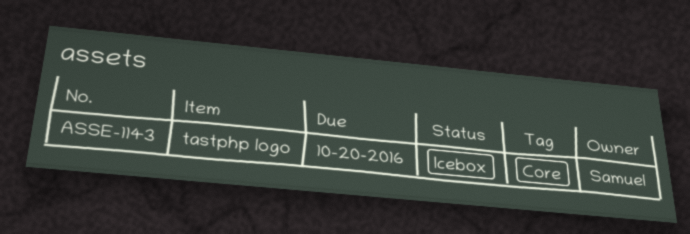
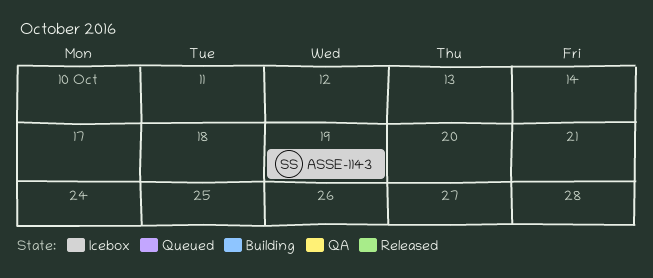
ASSE-1143, due: Oct 20 -> Oct 19

